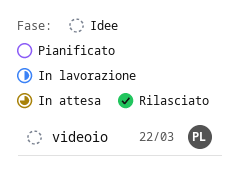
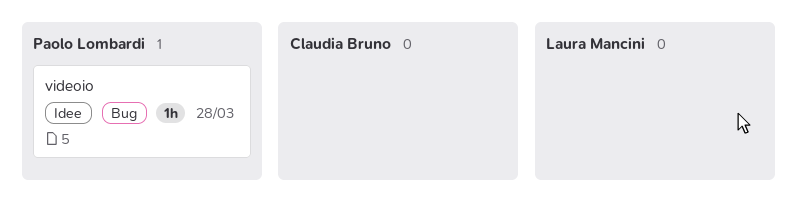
videoio, due: Mar 22 -> Mar 28

